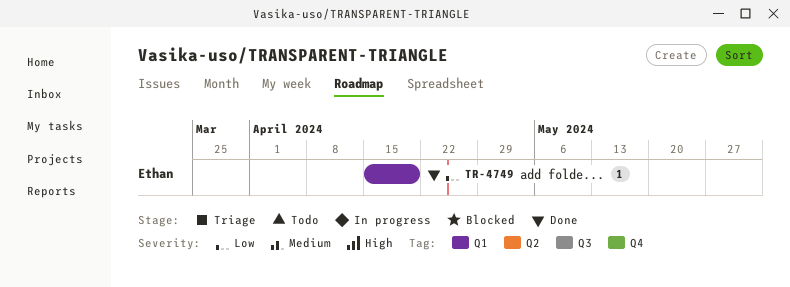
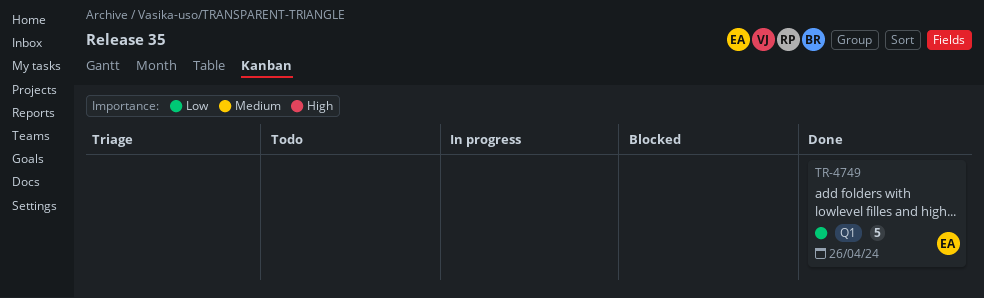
TR-4749, estimate: 1 -> 5
TR-4749, due: Apr 19 -> Apr 26

